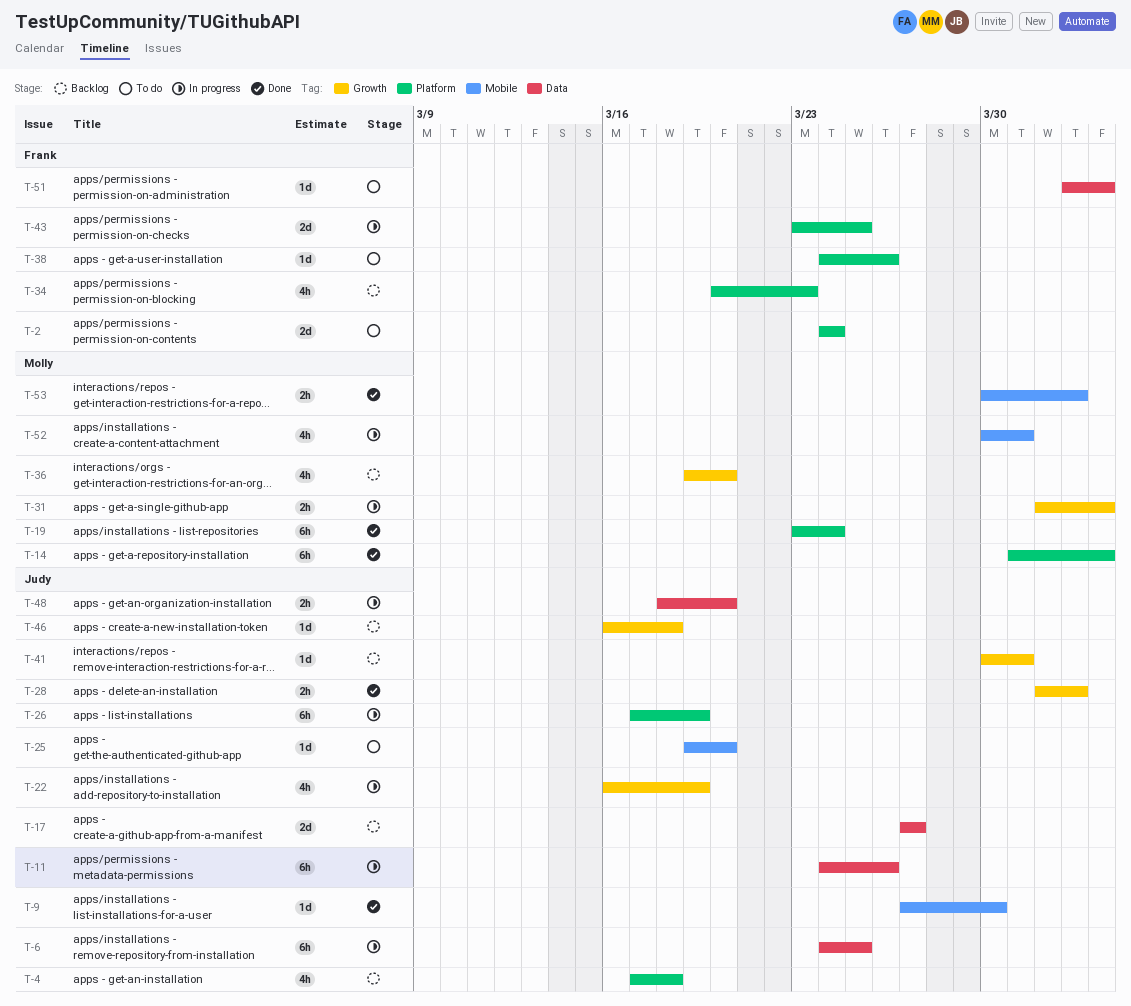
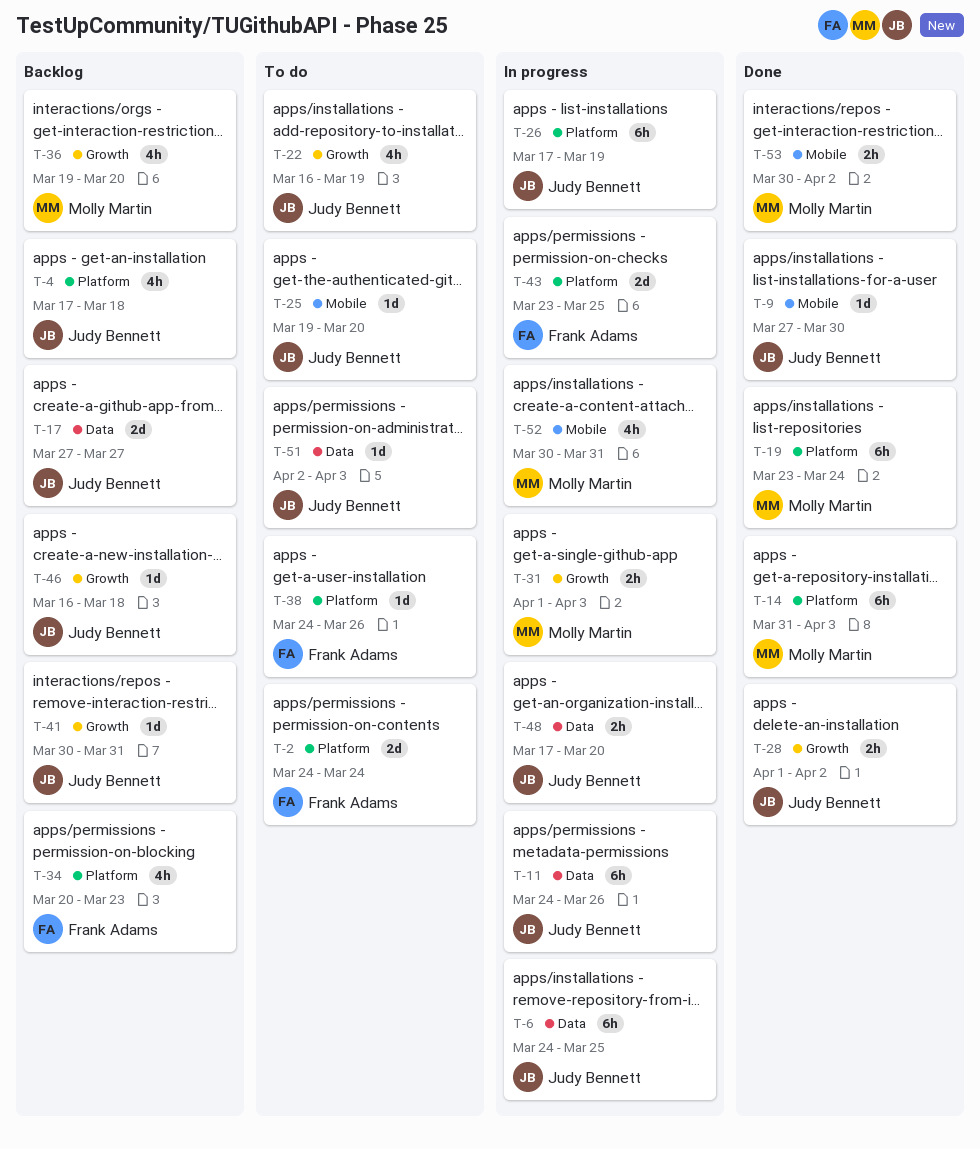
T-22, status: In progress -> To do
T-48, start: Mar 18 -> Mar 17
T-51, owner: Frank Adams -> Judy Bennett

